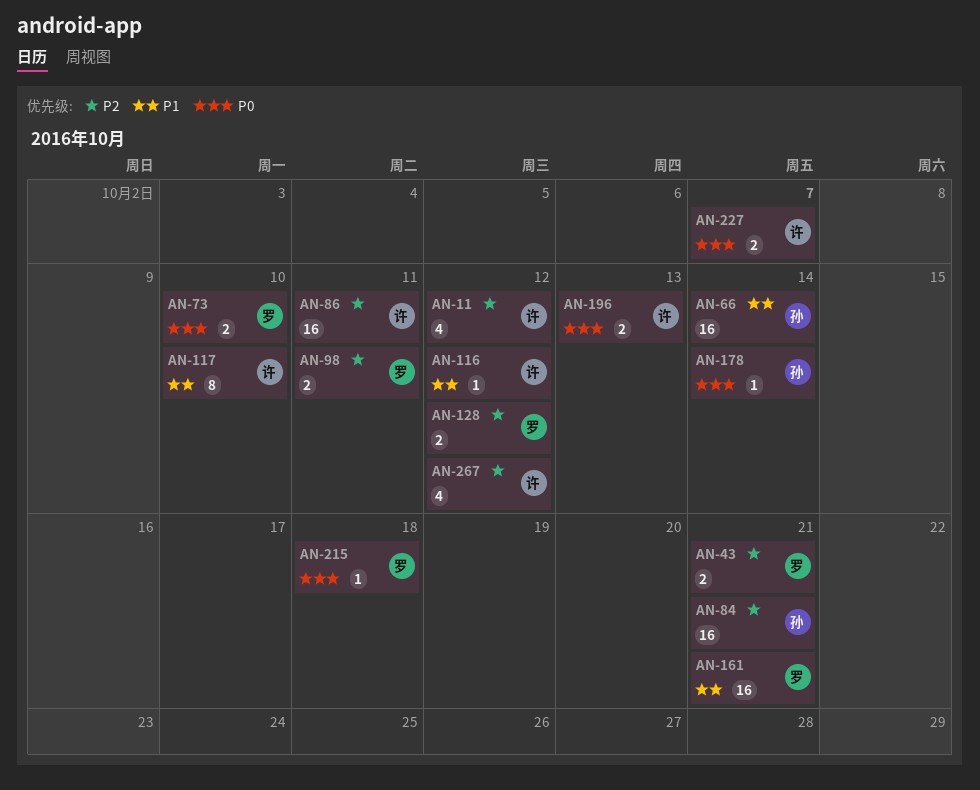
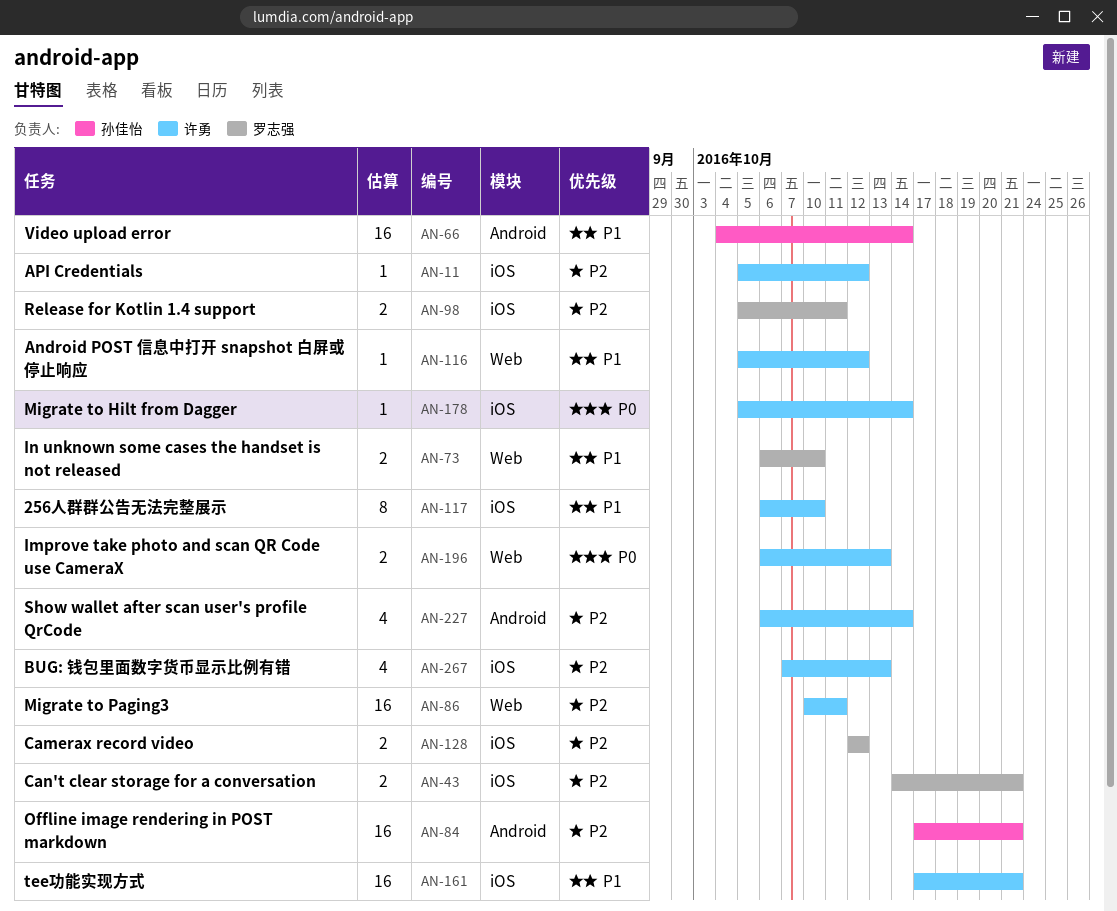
AN-11, estimate: 4 -> 1
AN-73, priority: P0 -> P1
AN-161, owner: 罗志强 -> 许勇
AN-178, owner: 孙佳怡 -> 许勇
AN-215: present -> none
AN-227, priority: P0 -> P2
AN-227, estimate: 2 -> 4
AN-227, due: Oct 7 -> Oct 14
AN-267, due: Oct 12 -> Oct 13

